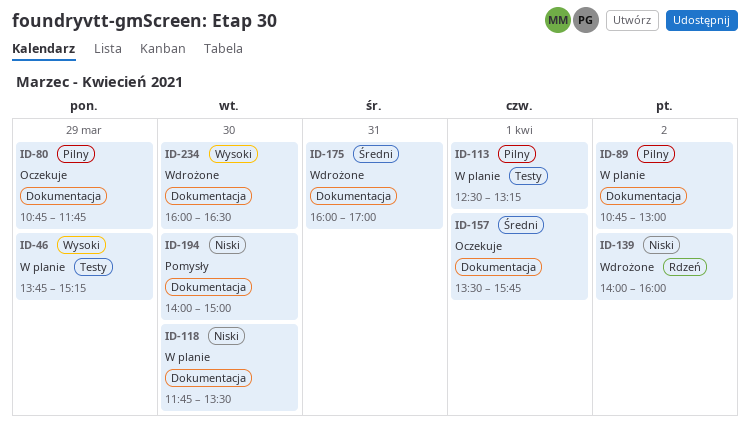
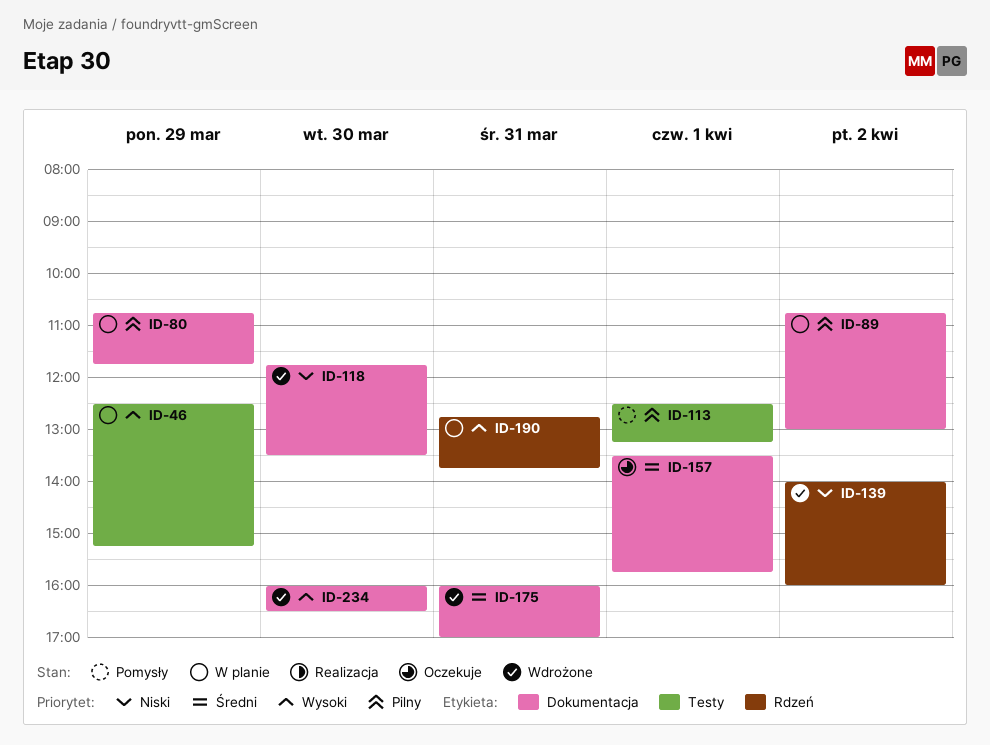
ID-46, begins: 13:45 -> 12:30
ID-80, status: Oczekuje -> W planie
ID-113, status: W planie -> Pomysły
ID-118, status: W planie -> Wdrożone
ID-190: none -> present
ID-194: present -> none

